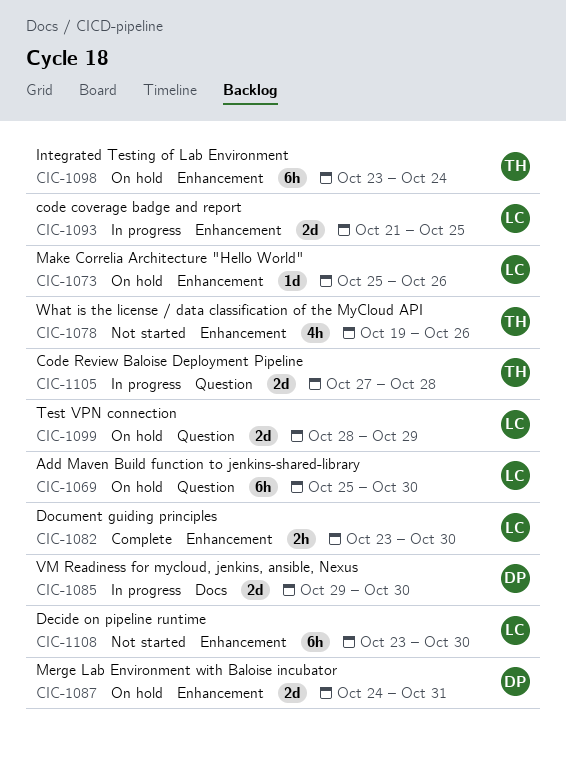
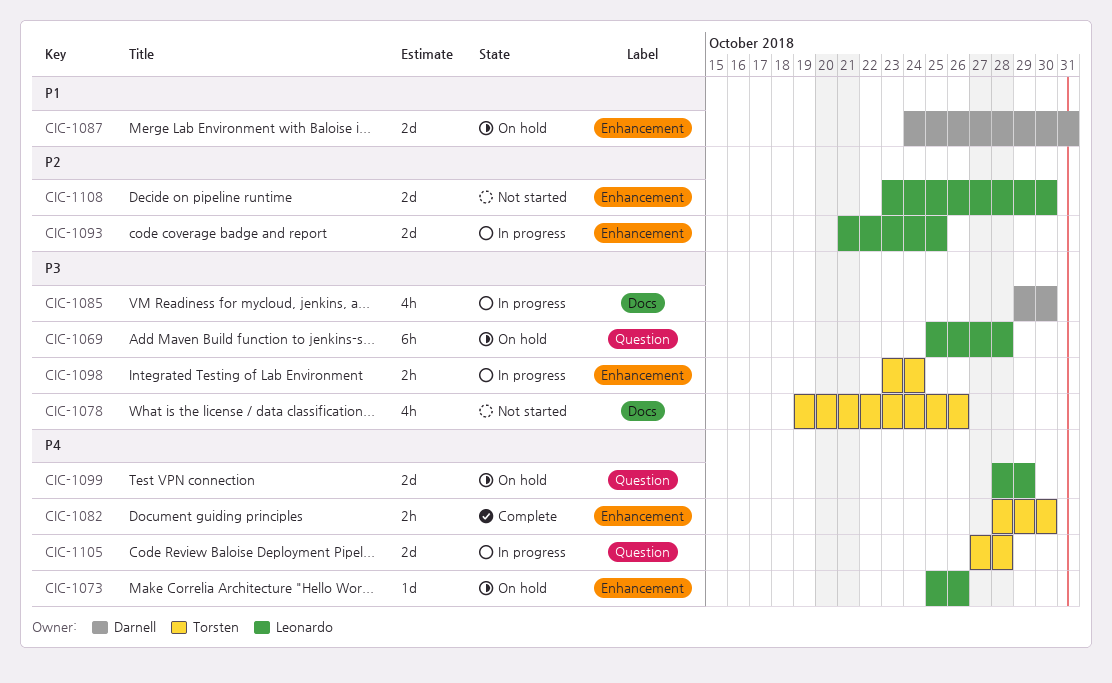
CIC-1069, due: Oct 30 -> Oct 28
CIC-1078, label: Enhancement -> Docs
CIC-1082, owner: Leonardo -> Torsten
CIC-1082, start: Oct 23 -> Oct 28
CIC-1085, estimate: 2d -> 4h
CIC-1098, status: On hold -> In progress
CIC-1098, estimate: 6h -> 2h
CIC-1108, estimate: 6h -> 2d

